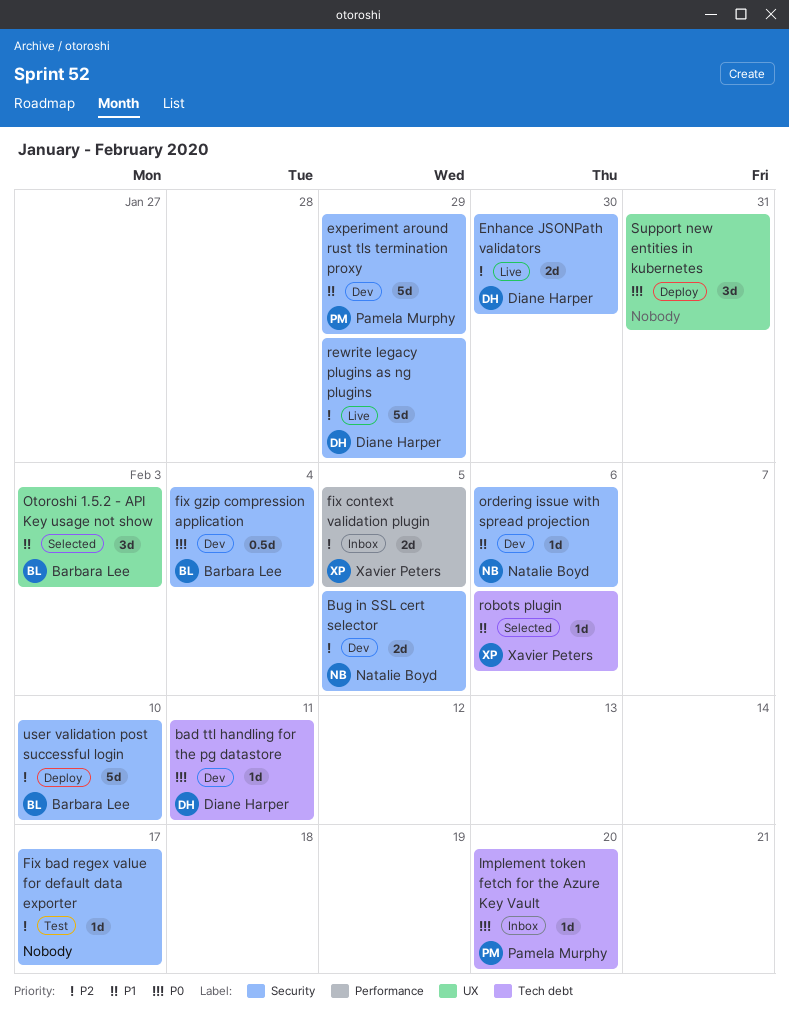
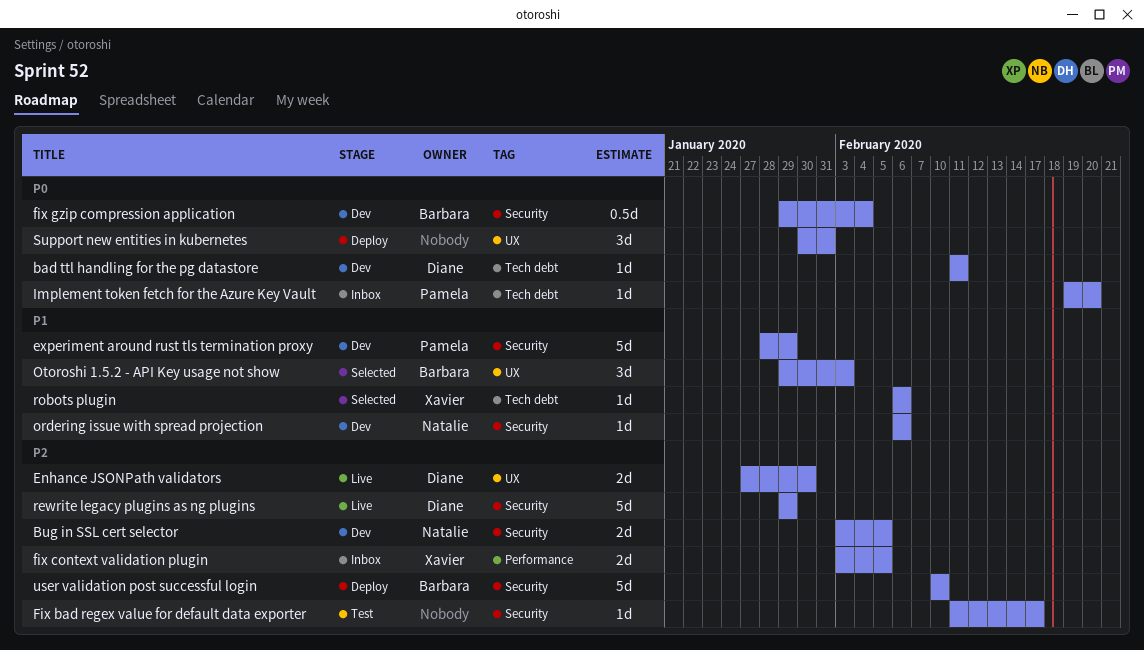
Enhance JSONPath validators, label: Security -> UX

